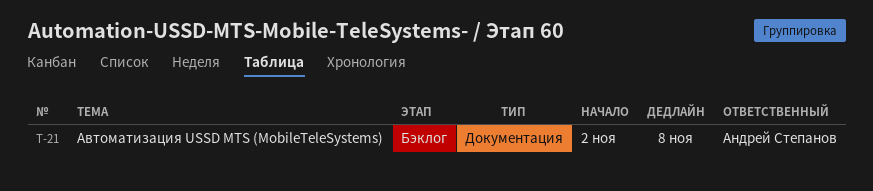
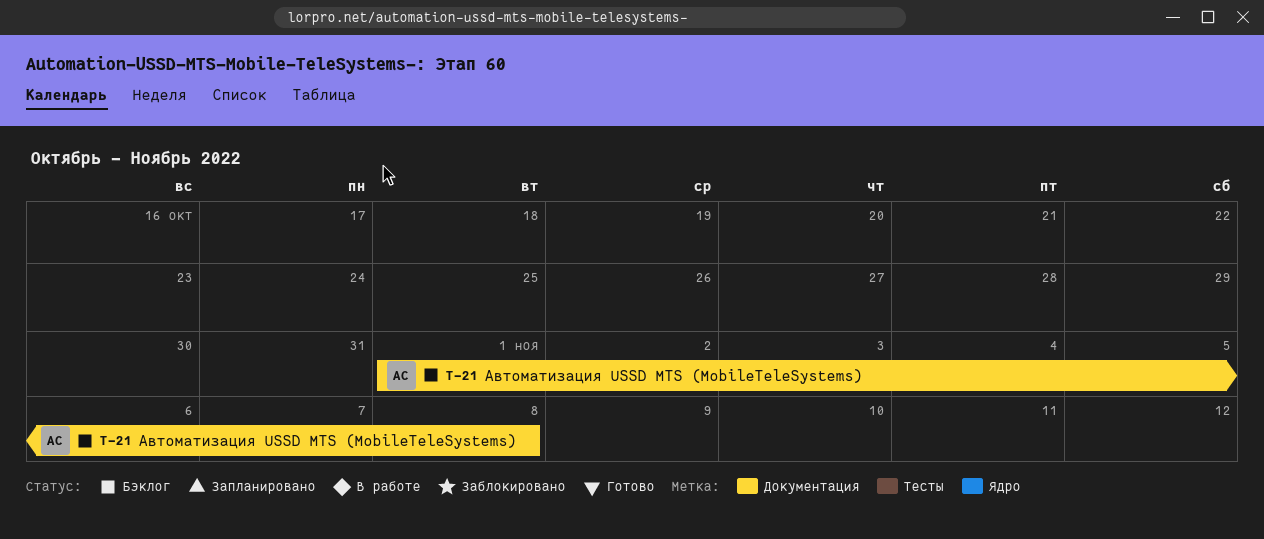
T-21, start: Nov 2 -> Nov 1

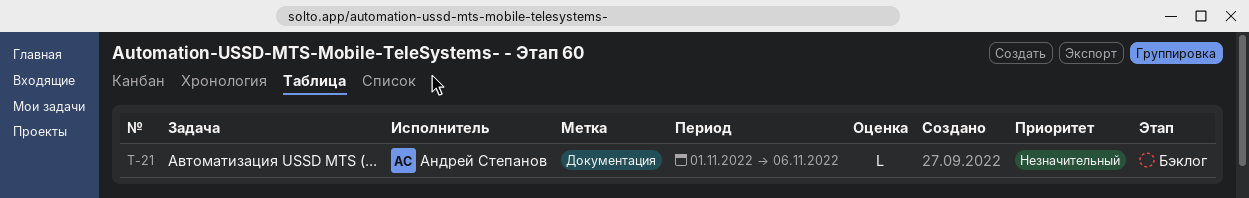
T-21, due: Nov 8 -> Nov 6

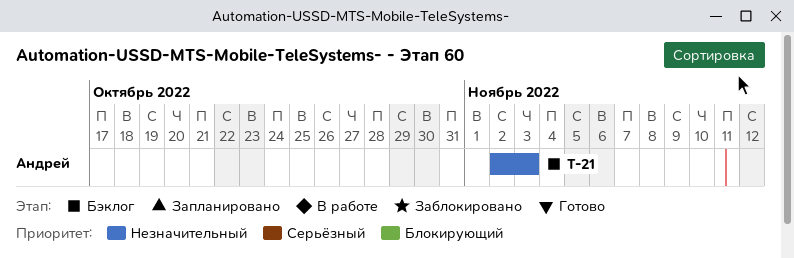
T-21, start: Nov 1 -> Nov 2
T-21, due: Nov 6 -> Nov 3

